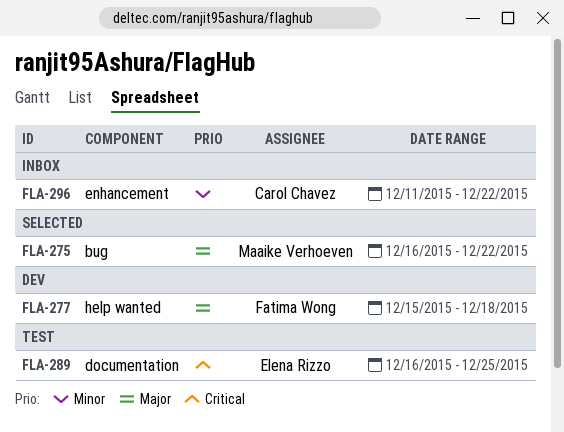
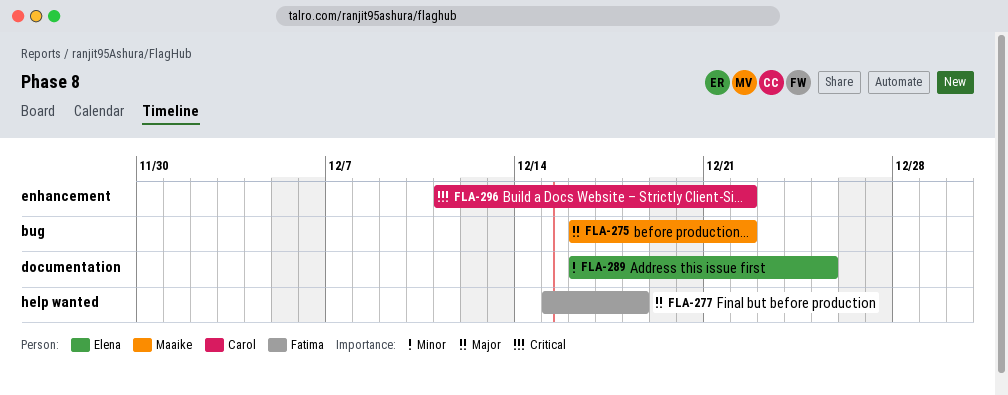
FLA-289, priority: Critical -> Minor
FLA-296, priority: Minor -> Critical

